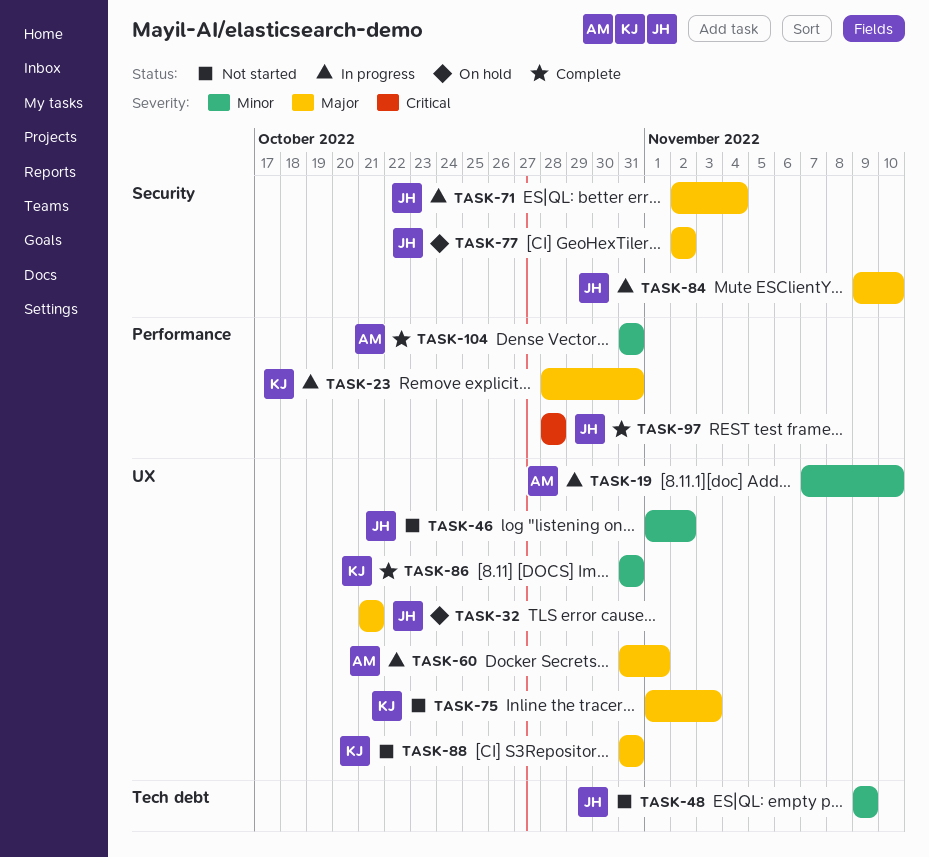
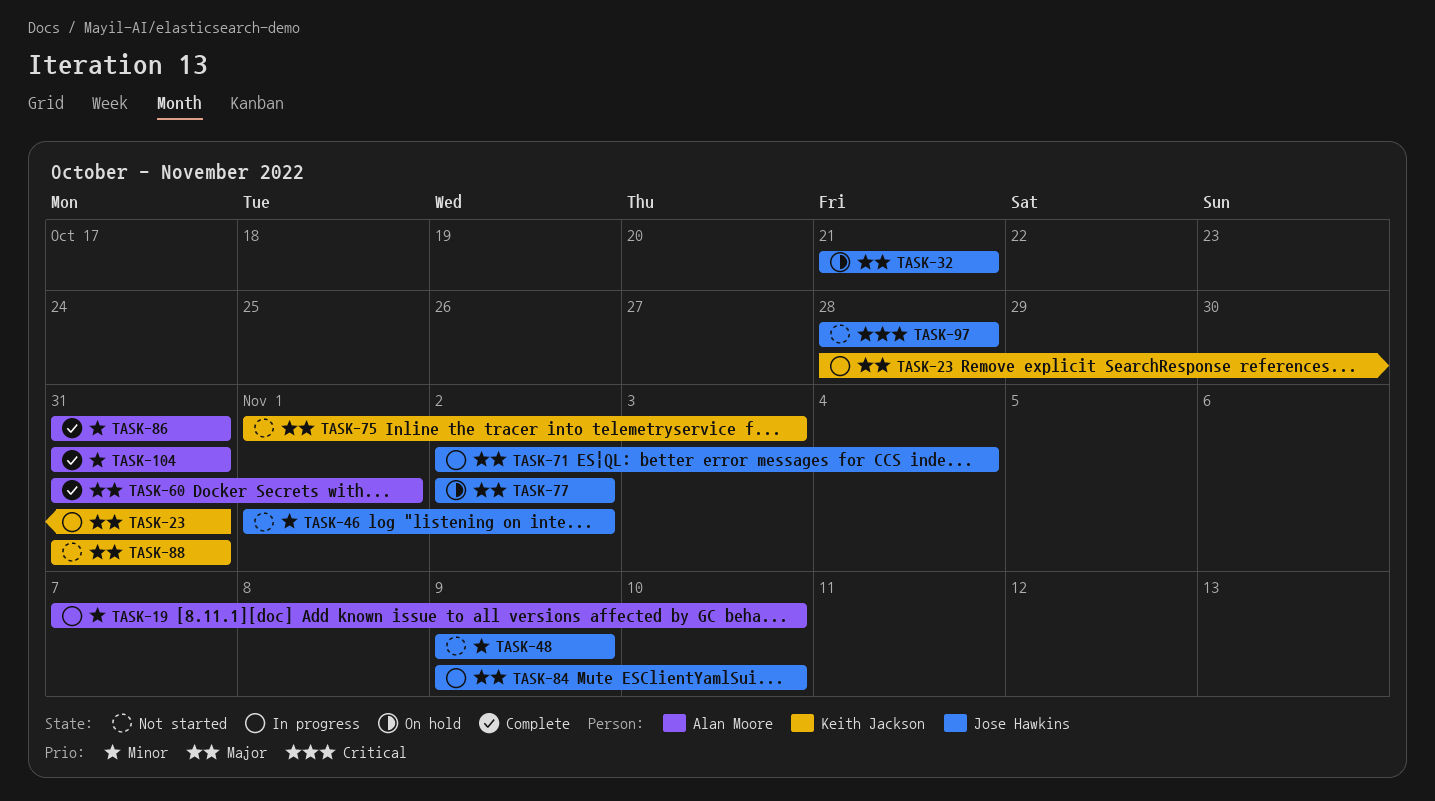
TASK-60, status: In progress -> Complete
TASK-86, owner: Keith Jackson -> Alan Moore
TASK-97, status: Complete -> Not started

